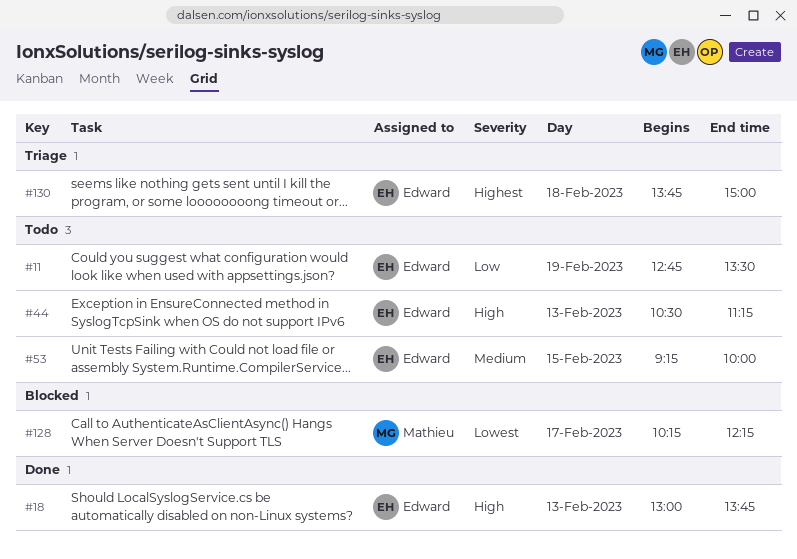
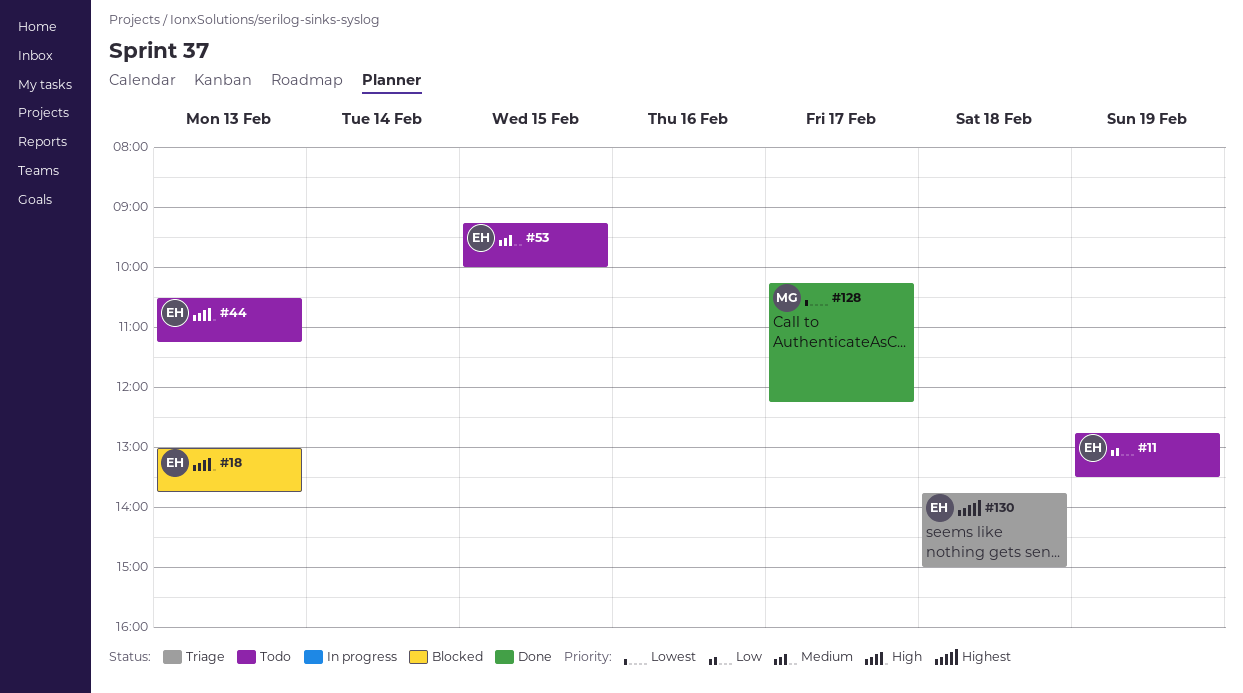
#18, status: Done -> Blocked
#128, status: Blocked -> Done

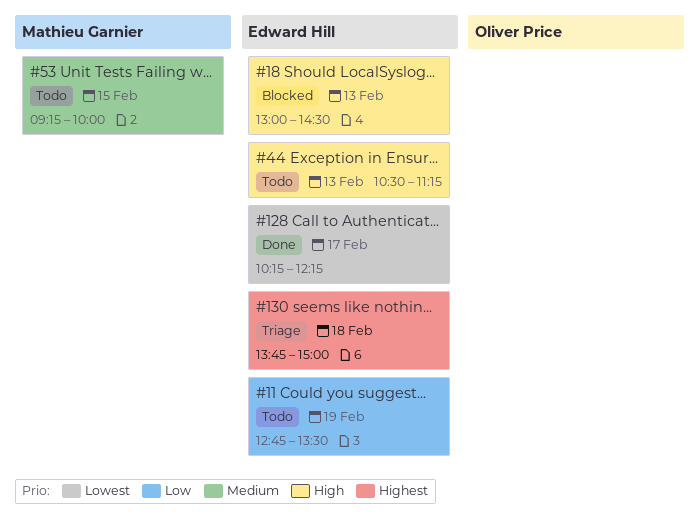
#18, ends: 13:45 -> 14:30
#53, owner: Edward Hill -> Mathieu Garnier
#128, owner: Mathieu Garnier -> Edward Hill

